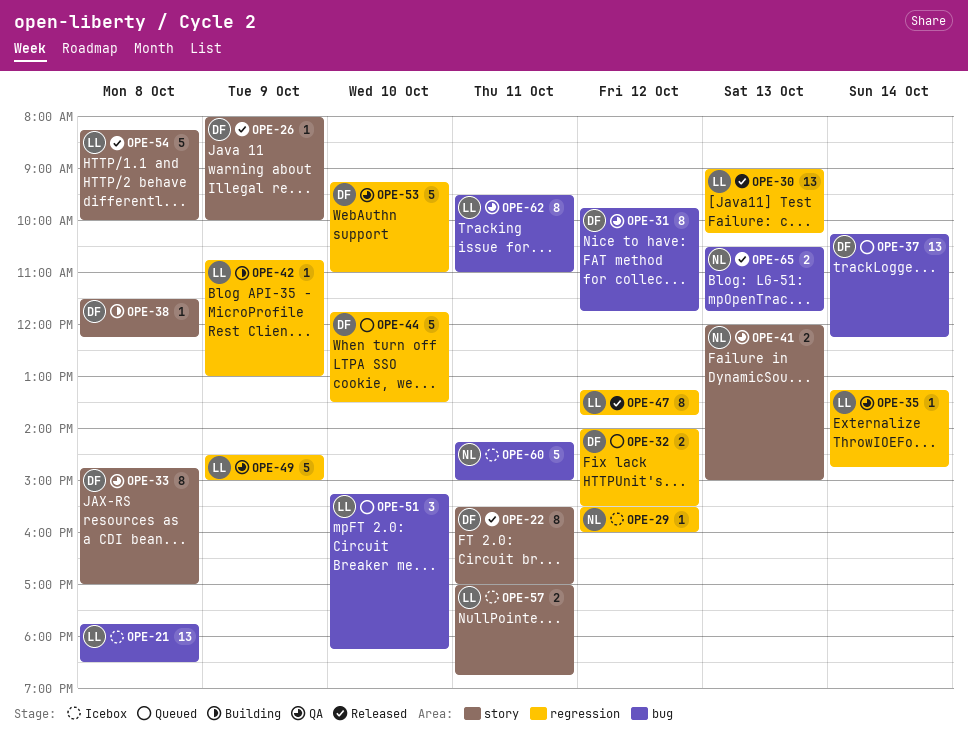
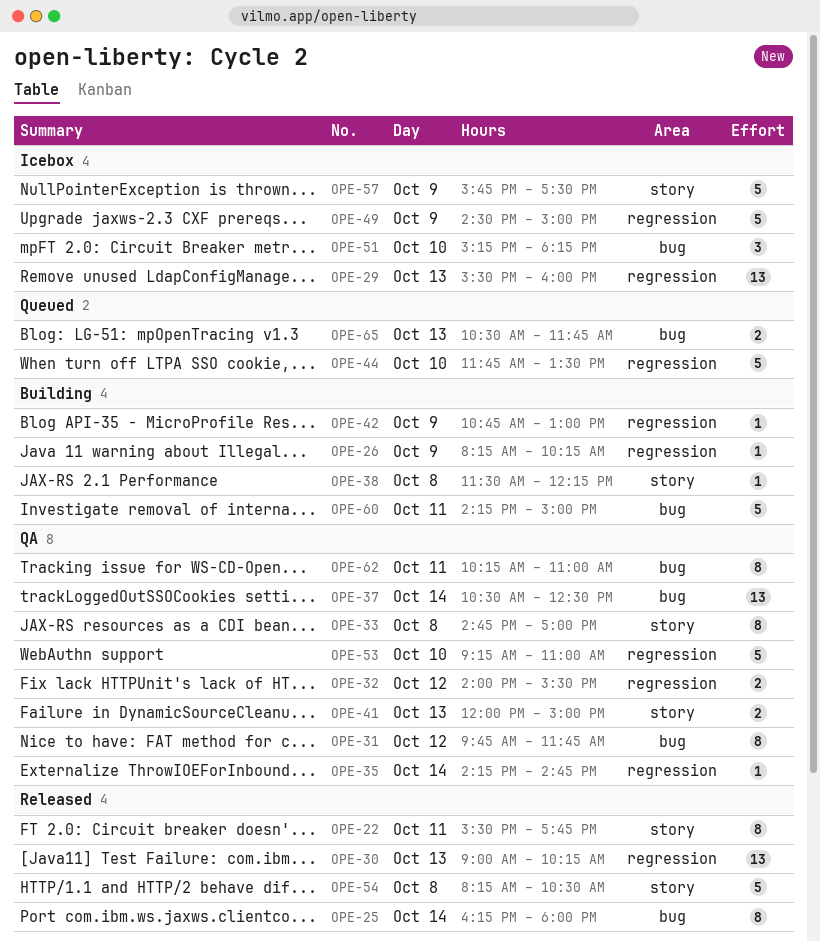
OPE-21: present -> none
OPE-22, ends: 17:00 -> 17:45
OPE-25: none -> present
OPE-26, status: Released -> Building
OPE-26, label: story -> regression
OPE-26, begins: 08:00 -> 08:15
OPE-26, ends: 10:00 -> 10:15
OPE-29, estimate: 1 -> 13
OPE-29, day: Oct 12 -> Oct 13
OPE-32, status: Queued -> QA
OPE-35, begins: 13:15 -> 14:15
OPE-37, status: Queued -> QA
OPE-37, begins: 10:15 -> 10:30
OPE-37, ends: 12:15 -> 12:30
OPE-47: present -> none
OPE-49, status: QA -> Icebox
OPE-51, status: Queued -> Icebox
OPE-54, ends: 10:00 -> 10:30
OPE-57, estimate: 2 -> 5
OPE-57, day: Oct 11 -> Oct 9
OPE-57, begins: 17:00 -> 15:45
OPE-57, ends: 18:45 -> 17:30
OPE-60, status: Icebox -> Building
OPE-62, begins: 09:30 -> 10:15
OPE-65, status: Released -> Queued

